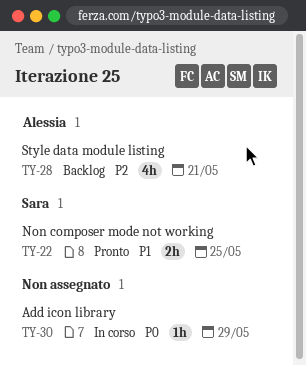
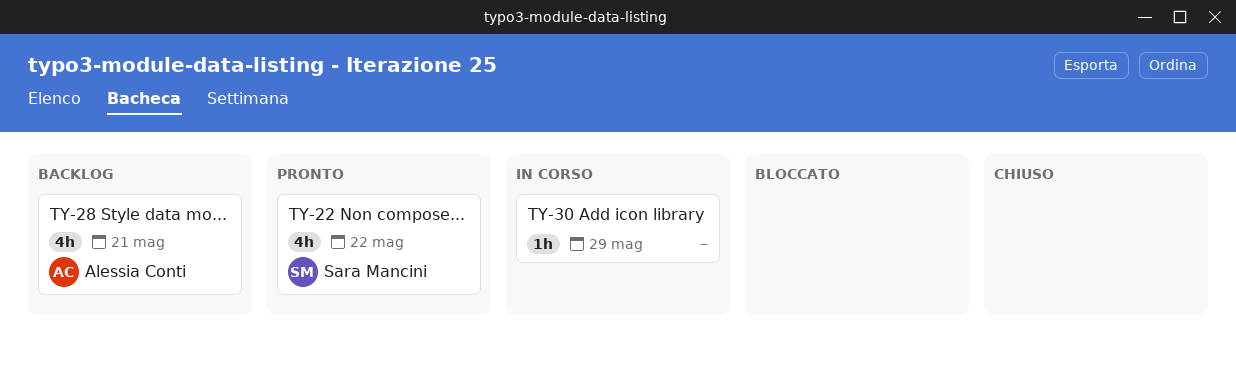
TY-22, estimate: 2h -> 4h
TY-22, due: May 25 -> May 22

